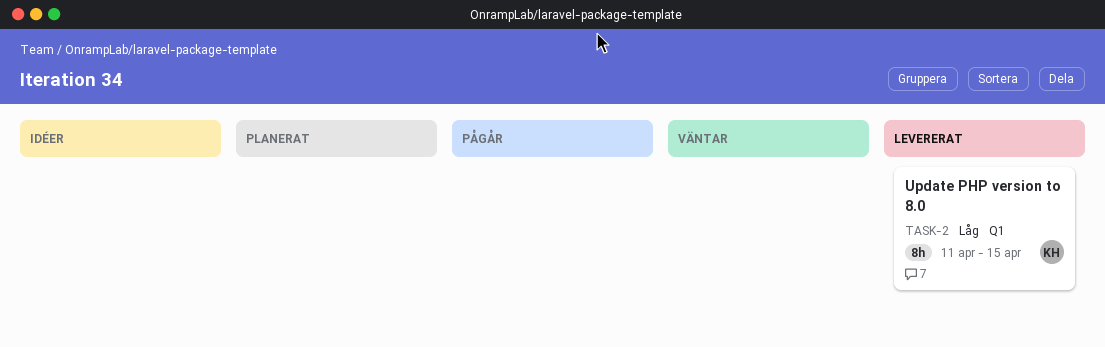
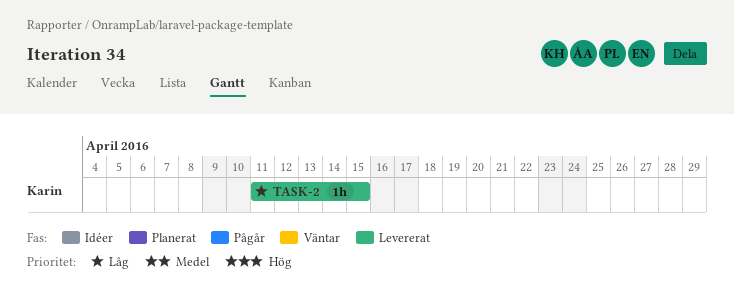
TASK-2, estimate: 8h -> 1h

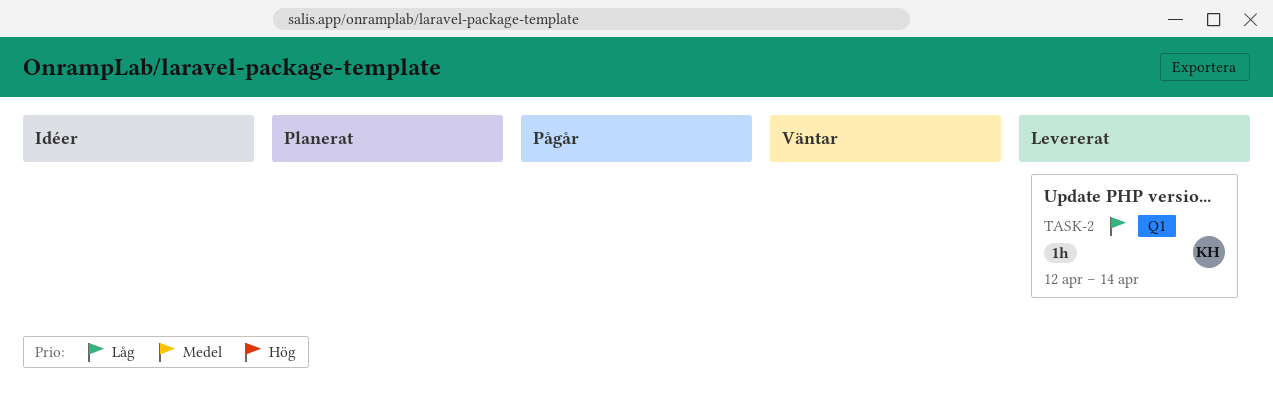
TASK-2, start: Apr 11 -> Apr 12
TASK-2, due: Apr 15 -> Apr 14

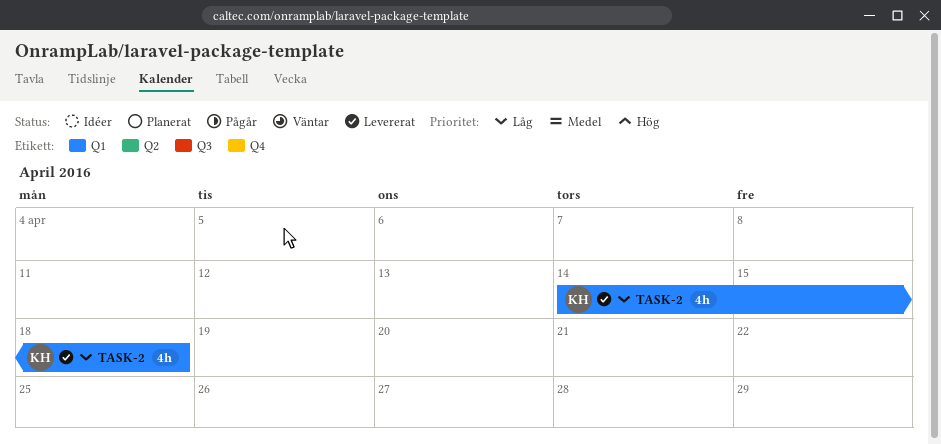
TASK-2, estimate: 1h -> 4h
TASK-2, start: Apr 12 -> Apr 14
TASK-2, due: Apr 14 -> Apr 18

